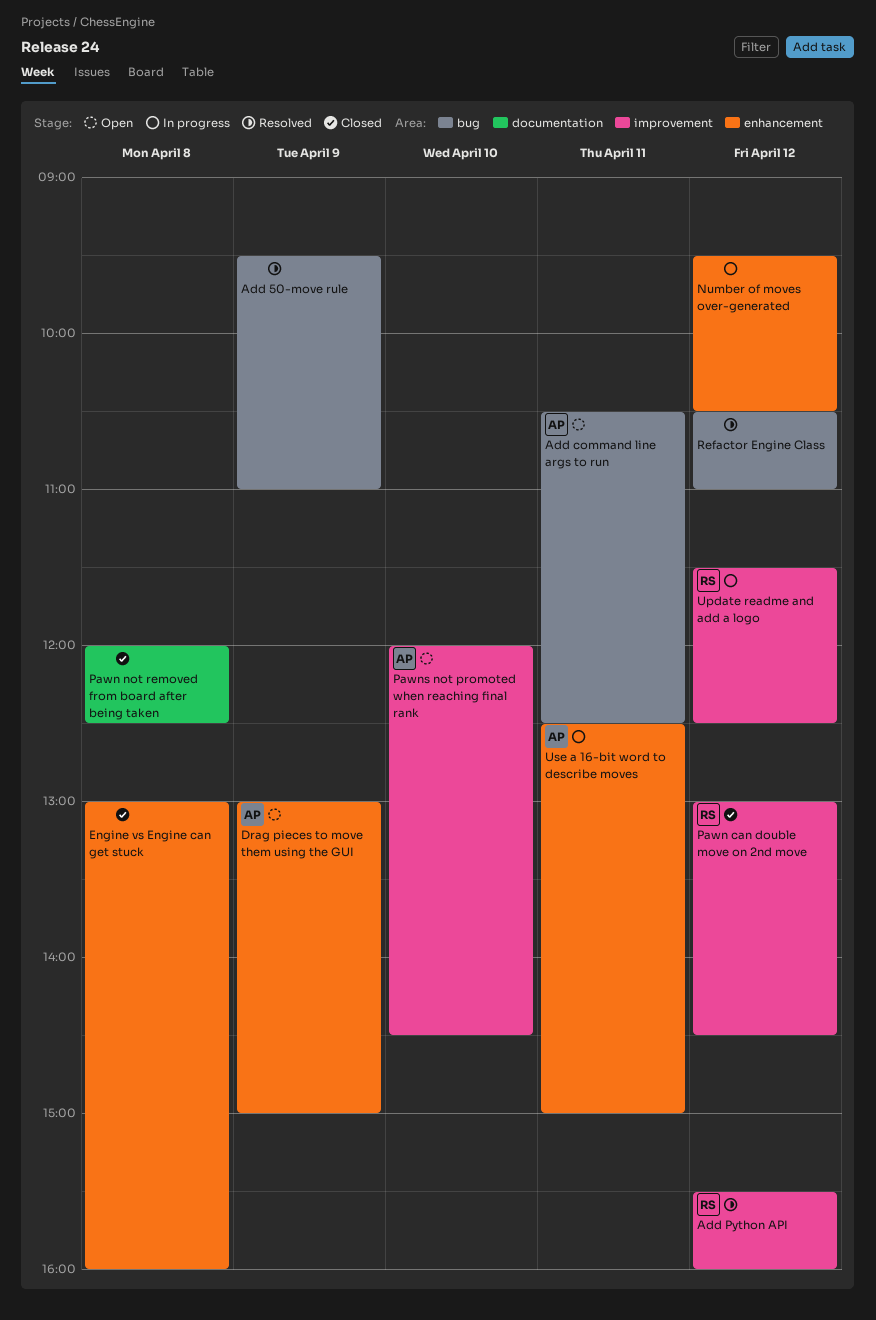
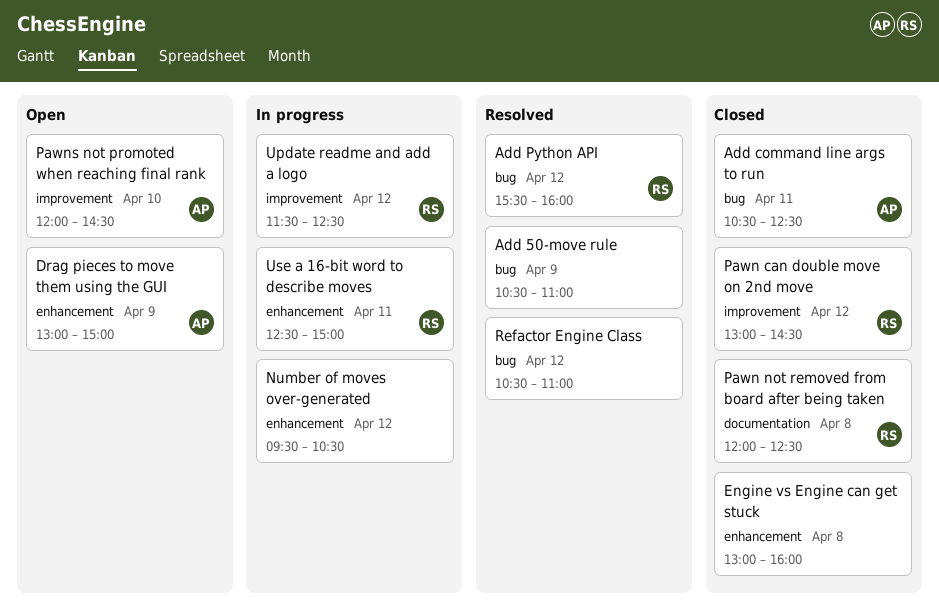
Add 50-move rule, begins: 09:30 -> 10:30
Add command line args to run, status: Open -> Closed
Add Python API, label: improvement -> bug
Pawn not removed from board after being taken, owner: none -> RS
Use a 16-bit word to describe moves, owner: AP -> RS

